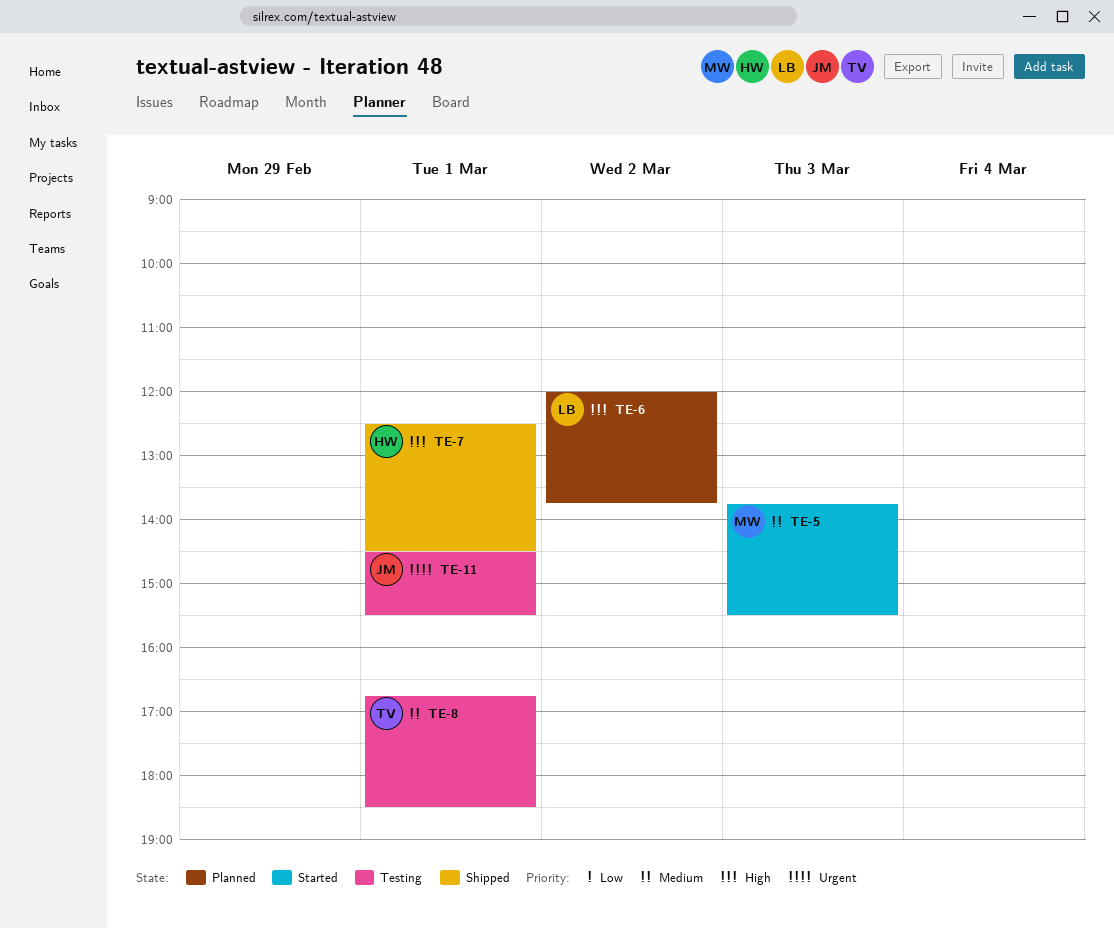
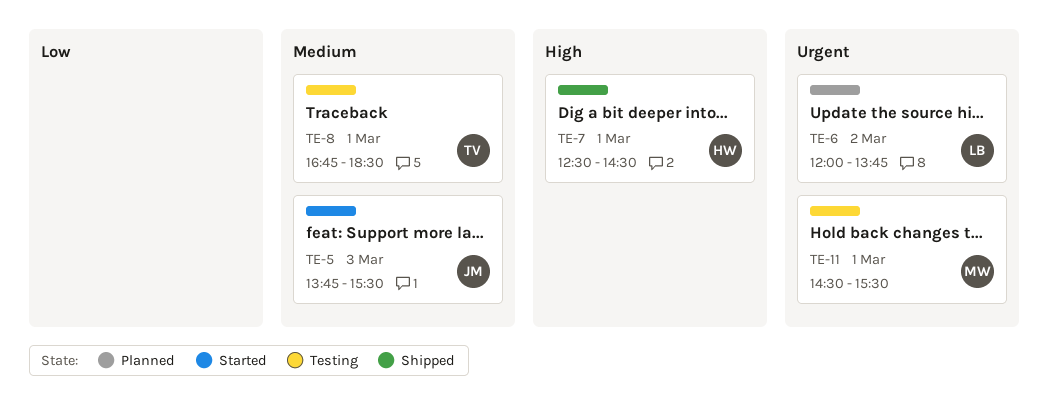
TE-5, owner: MW -> JM
TE-6, priority: High -> Urgent
TE-11, owner: JM -> MW

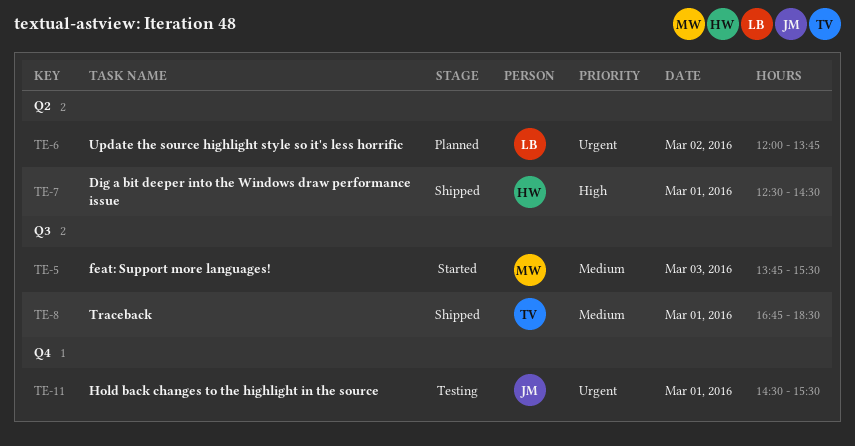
TE-5, owner: JM -> MW
TE-8, status: Testing -> Shipped
TE-11, owner: MW -> JM

